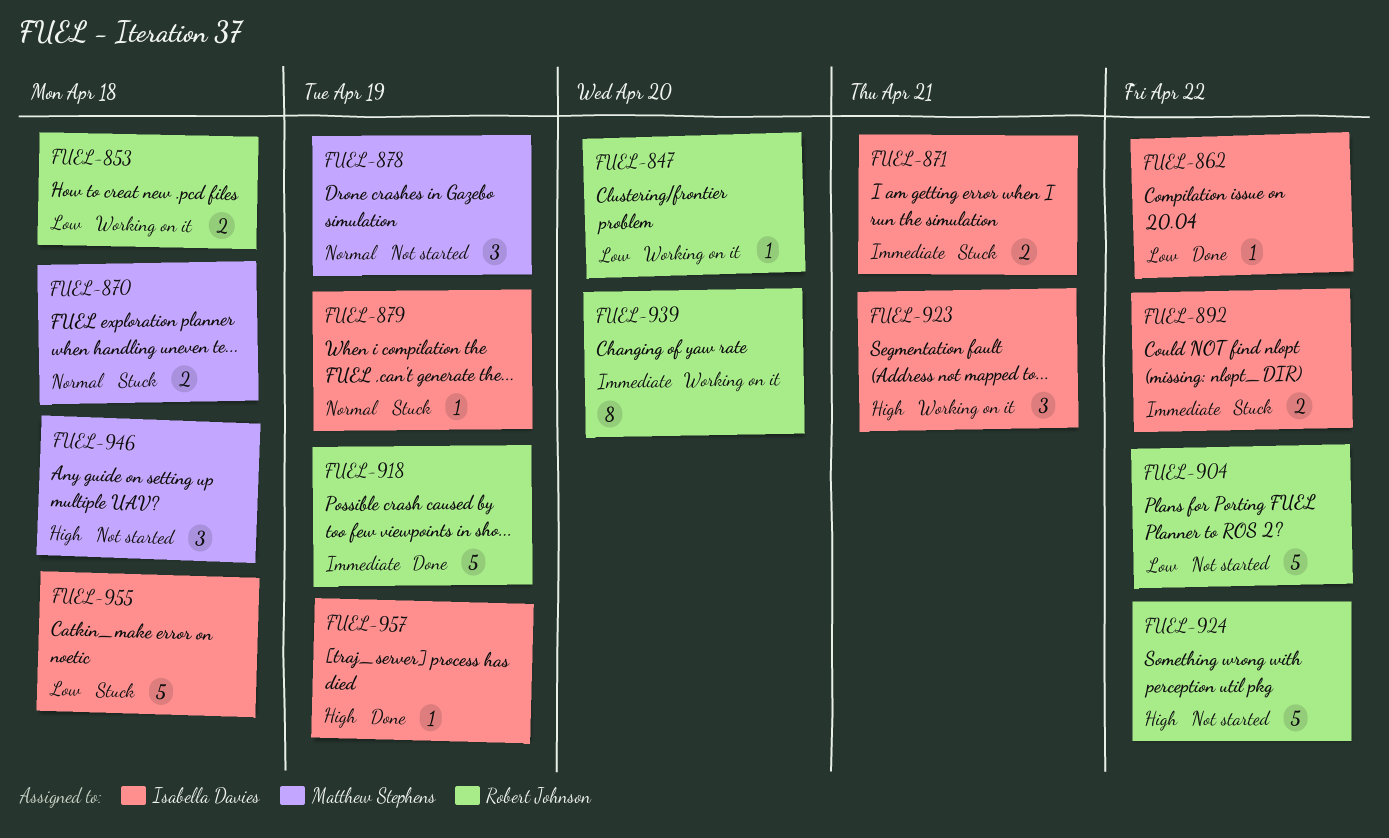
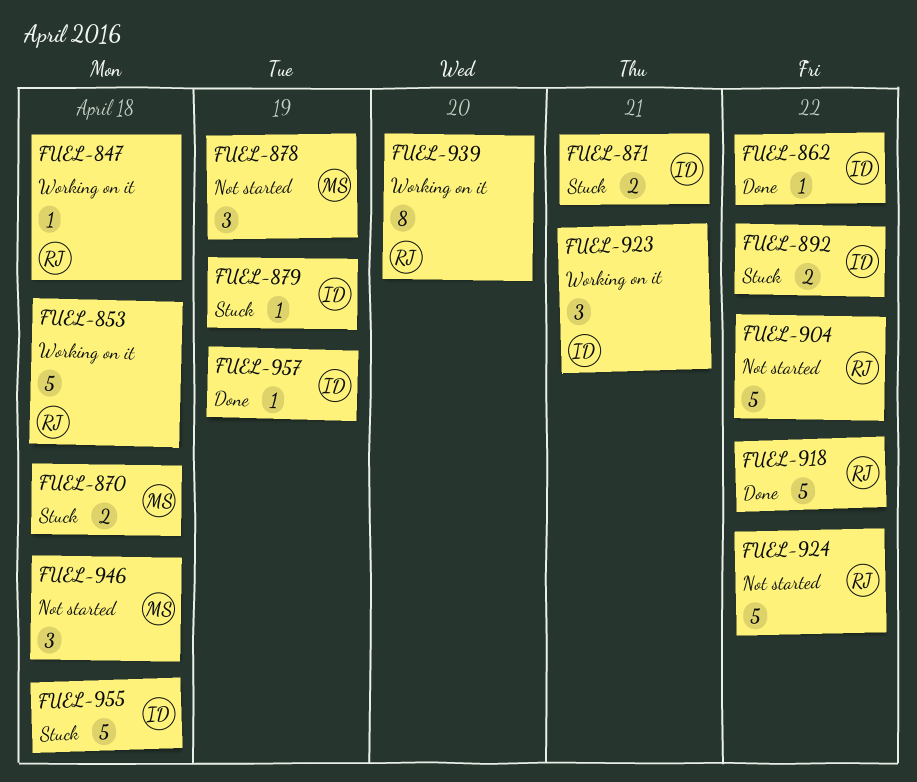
FUEL-847, due: Apr 20 -> Apr 18
FUEL-853, estimate: 2 -> 5
FUEL-918, due: Apr 19 -> Apr 22

